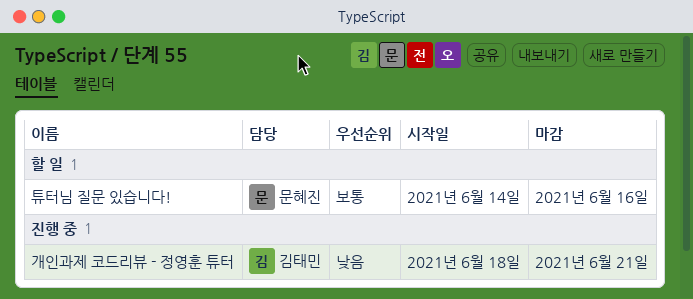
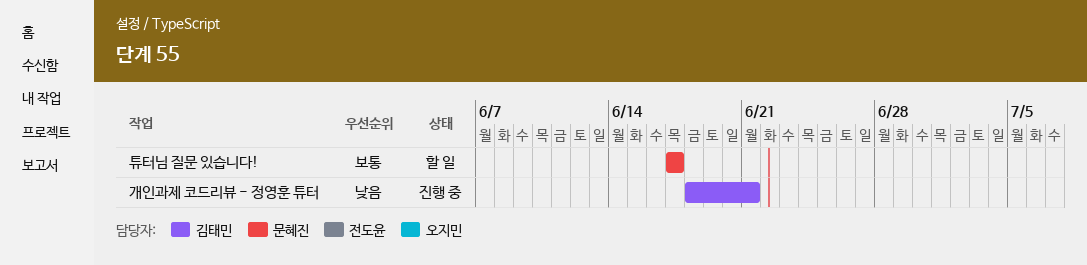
튜터님 질문 있습니다!, start: Jun 14 -> Jun 17
튜터님 질문 있습니다!, due: Jun 16 -> Jun 17

